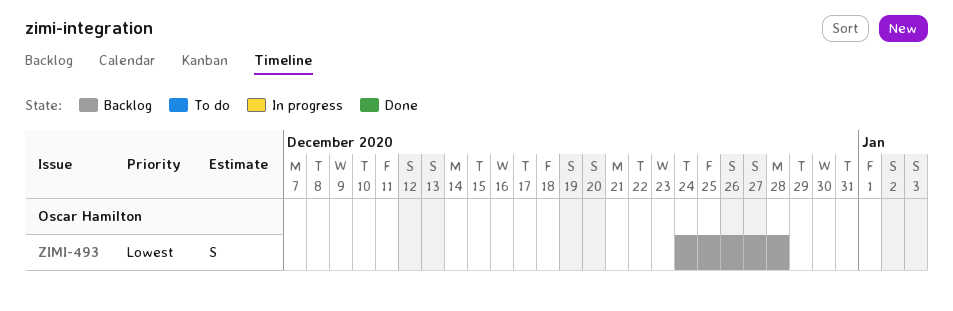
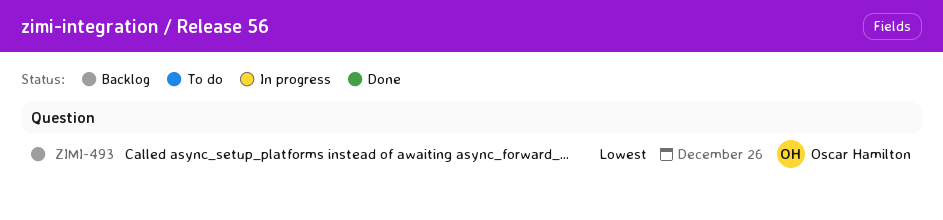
ZIMI-493, due: Dec 28 -> Dec 26

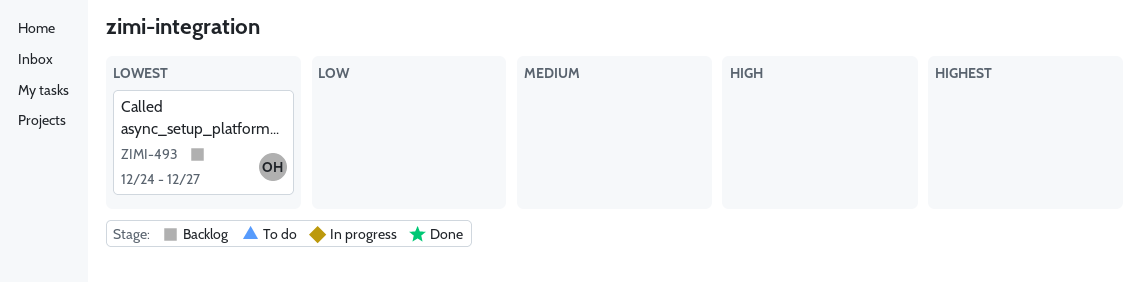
ZIMI-493, due: Dec 26 -> Dec 27

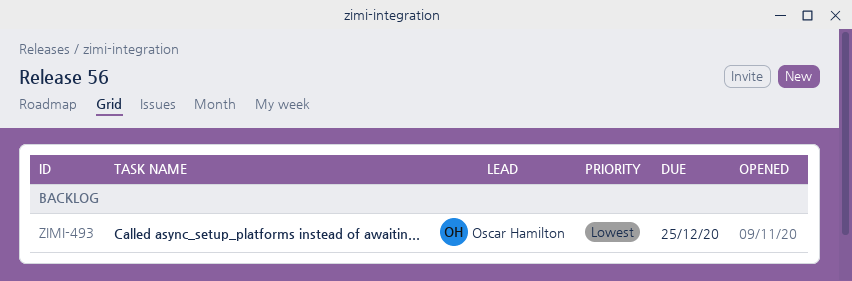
ZIMI-493, due: Dec 27 -> Dec 25

